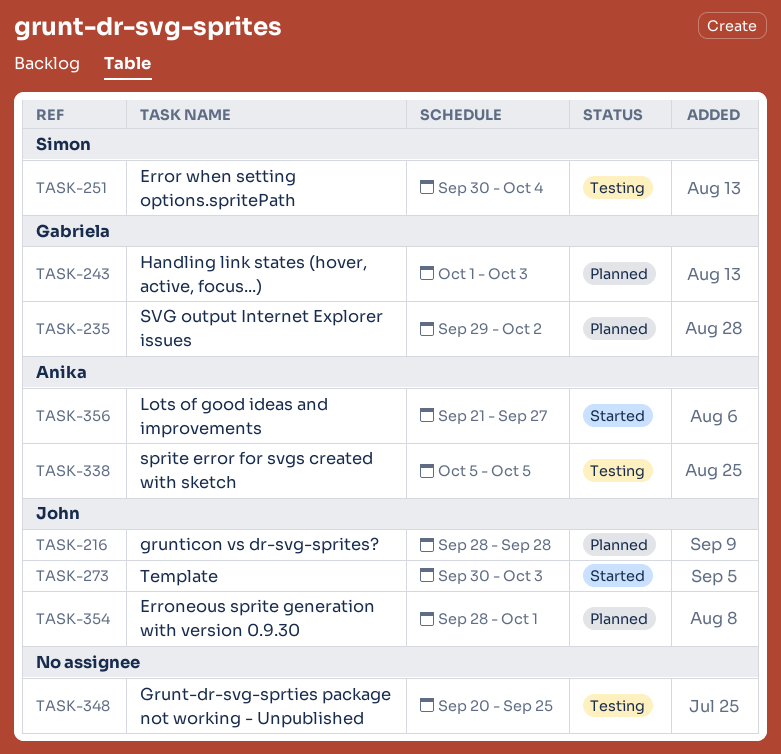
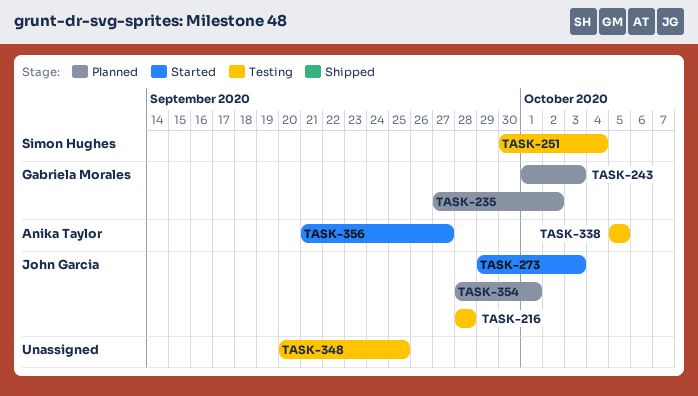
TASK-216, status: Planned -> Testing
TASK-235, start: Sep 29 -> Sep 27
TASK-273, start: Sep 30 -> Sep 29

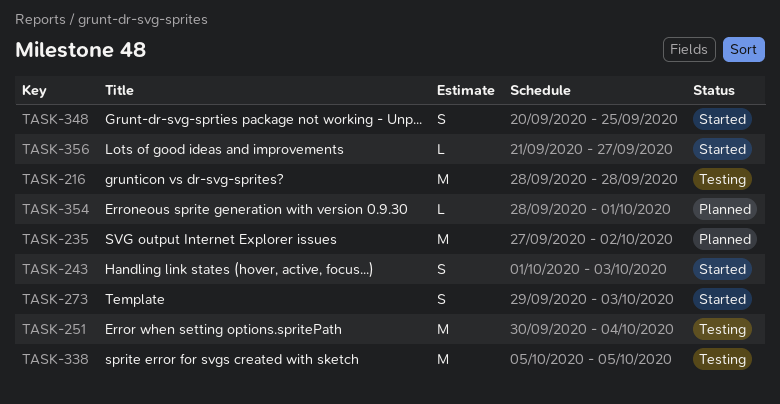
TASK-243, status: Planned -> Started
TASK-348, status: Testing -> Started

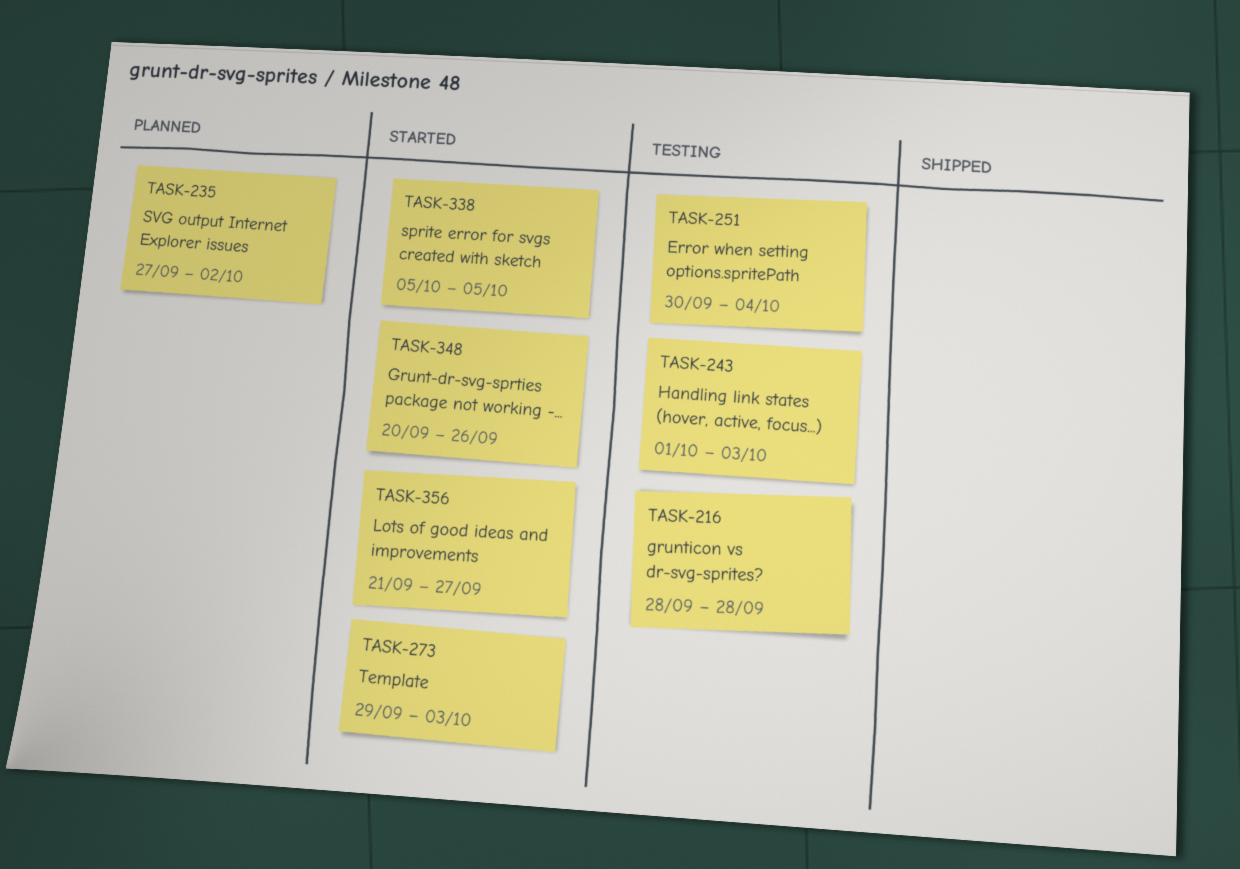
TASK-243, status: Started -> Testing
TASK-338, status: Testing -> Started
TASK-348, due: Sep 25 -> Sep 26
TASK-354: present -> none

